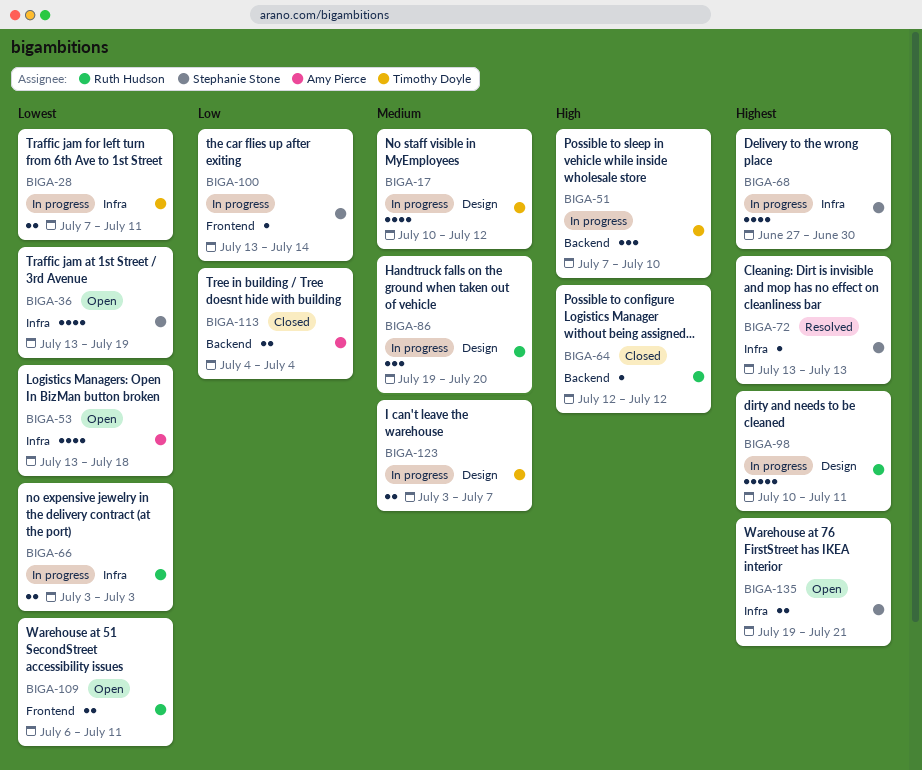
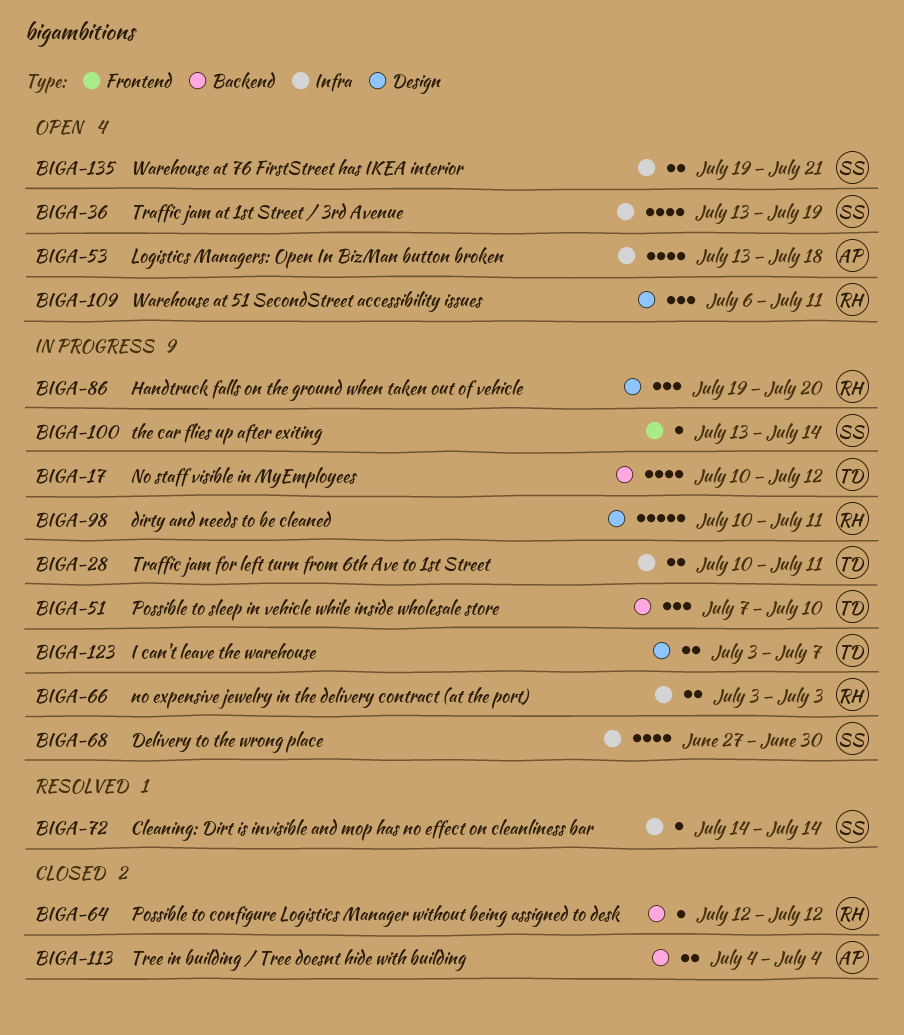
BIGA-17, label: Design -> Backend
BIGA-28, start: Jul 7 -> Jul 10
BIGA-72, start: Jul 13 -> Jul 14
BIGA-72, due: Jul 13 -> Jul 14
BIGA-109, label: Frontend -> Design
BIGA-109, estimate: 2 -> 3

